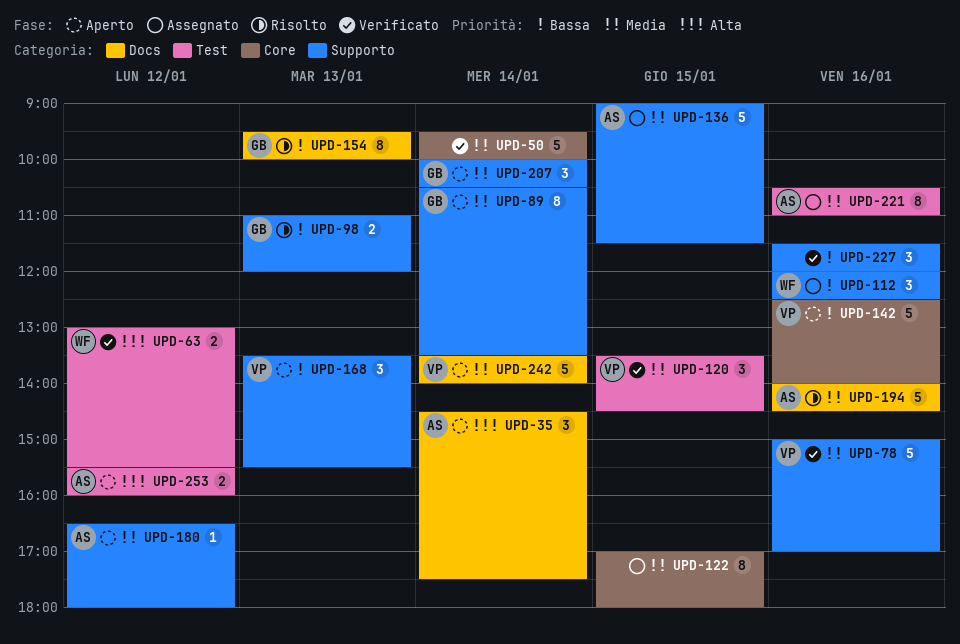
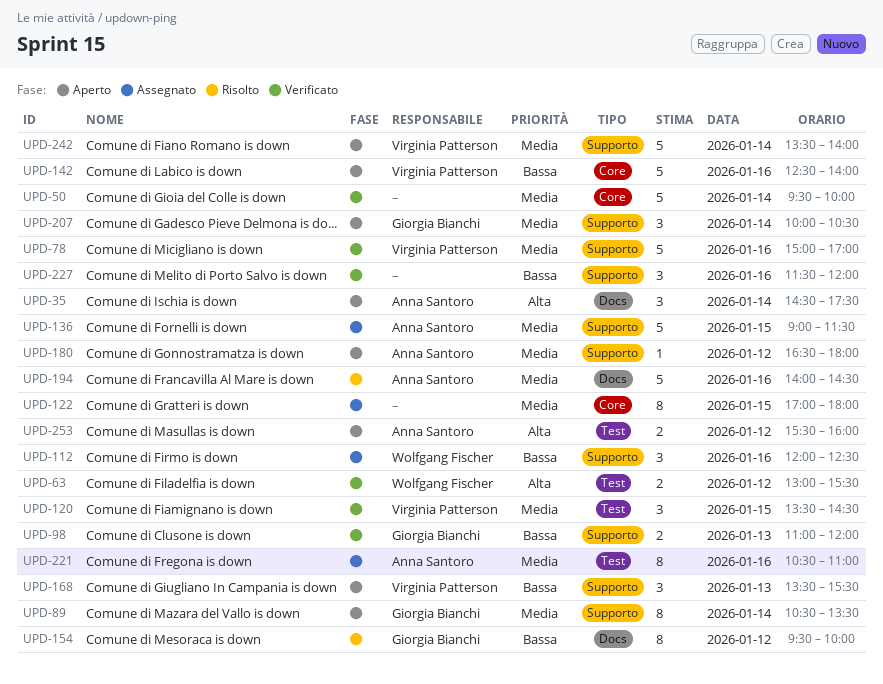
UPD-98, status: Risolto -> Verificato
UPD-154, day: Jan 13 -> Jan 12
UPD-242, label: Docs -> Supporto

